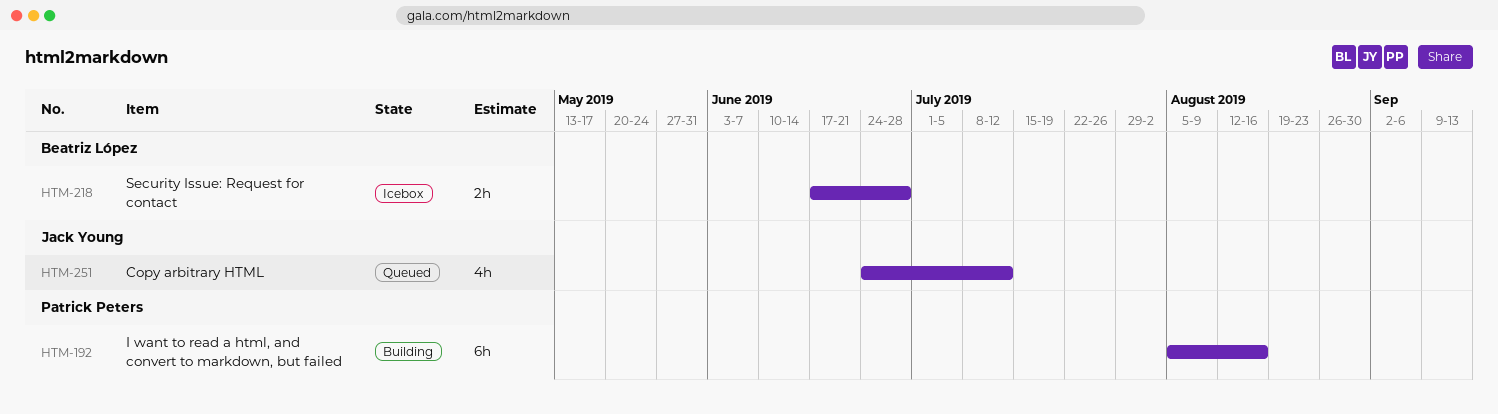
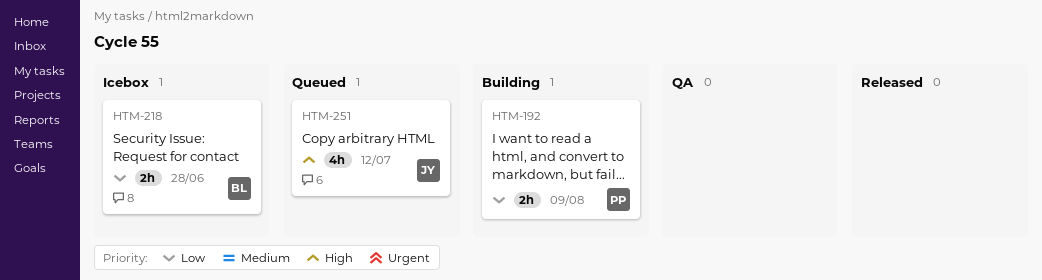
HTM-192, estimate: 6h -> 2h
HTM-192, due: Aug 16 -> Aug 9

